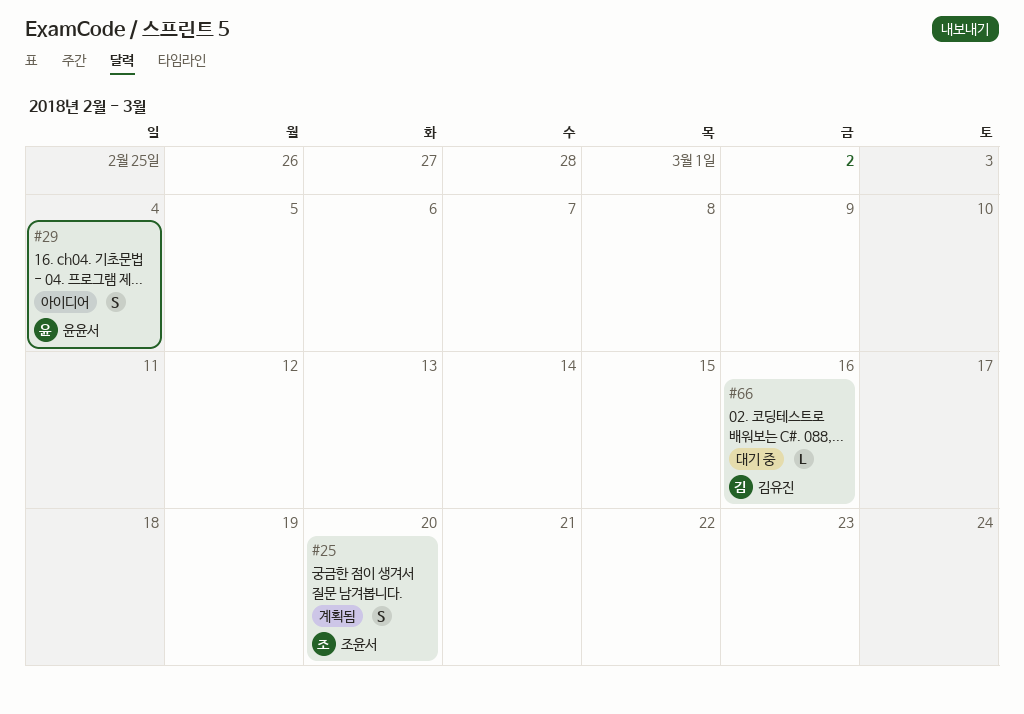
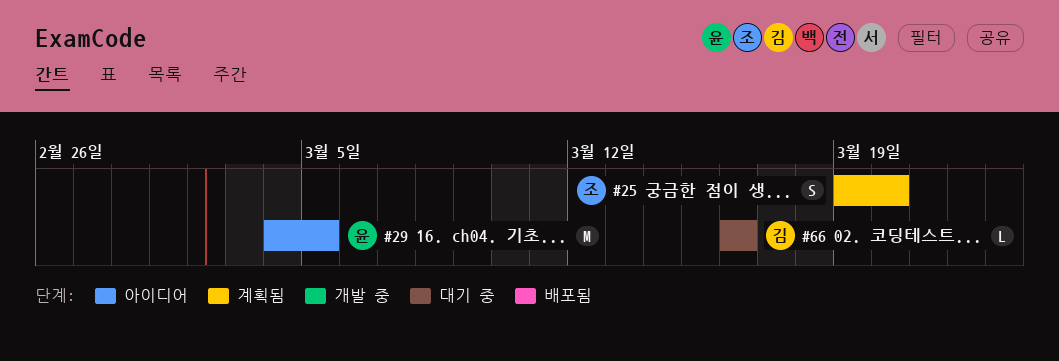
#29, estimate: S -> M
#29, due: Mar 4 -> Mar 5

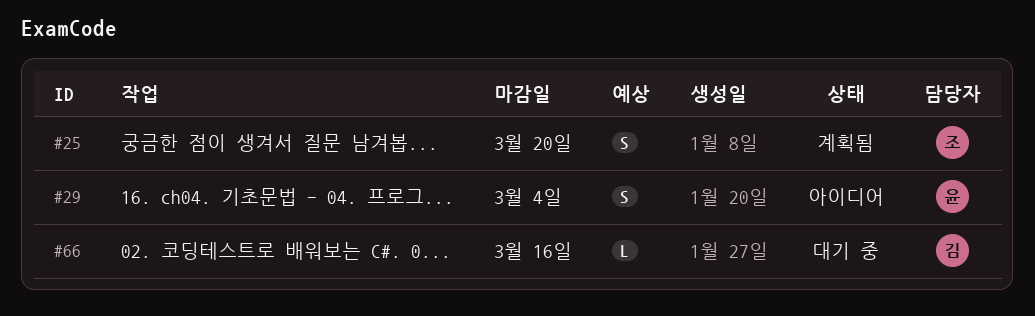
#29, estimate: M -> S
#29, due: Mar 5 -> Mar 4

